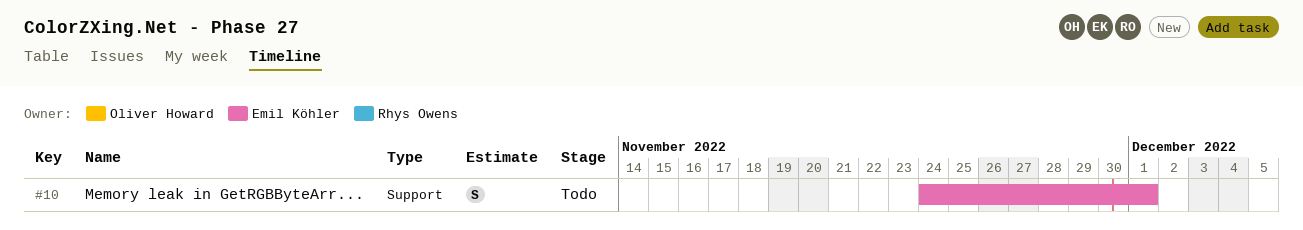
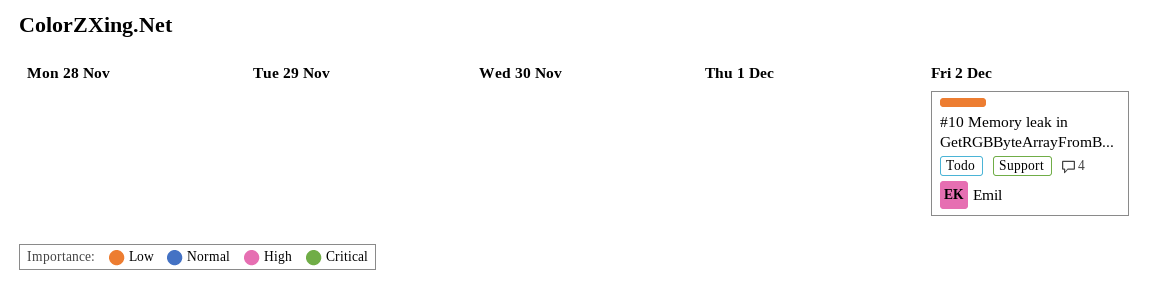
#10, due: Dec 1 -> Dec 2

